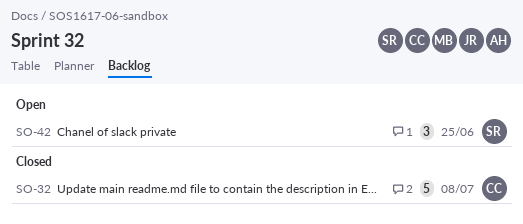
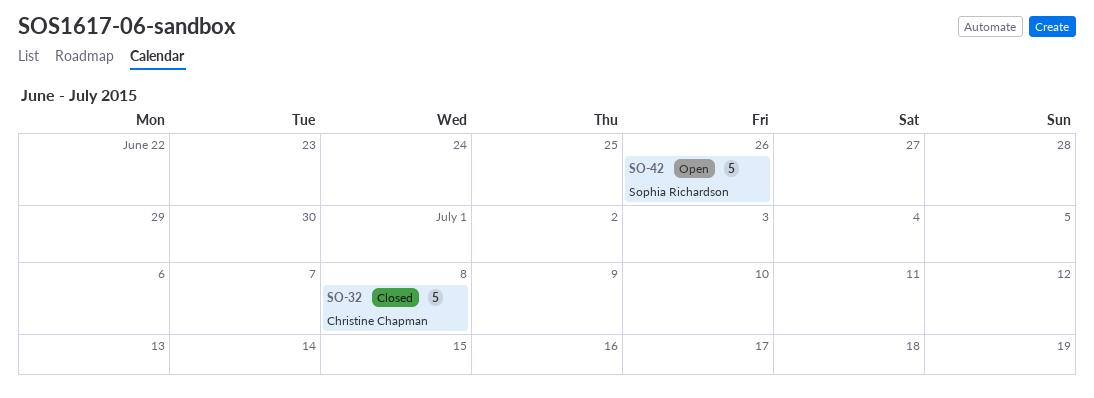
SO-42, estimate: 3 -> 5
SO-42, due: Jun 25 -> Jun 26

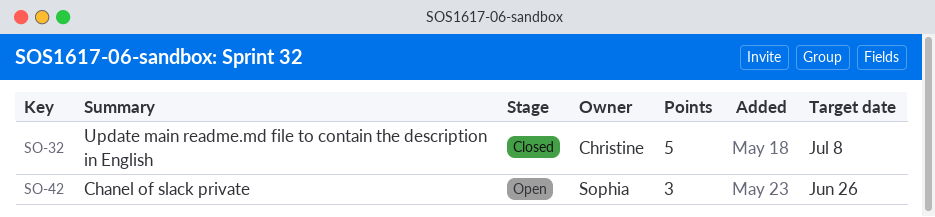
SO-42, estimate: 5 -> 3

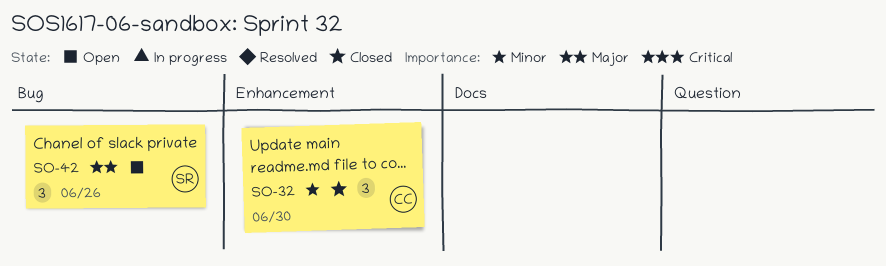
SO-32, estimate: 5 -> 3
SO-32, due: Jul 8 -> Jun 30

